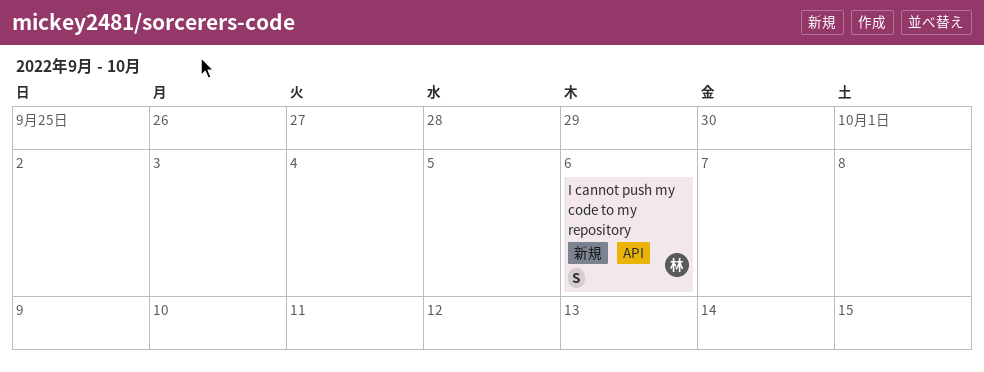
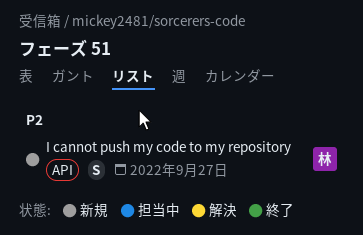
I cannot push my code to my repository, due: Oct 6 -> Sep 27

